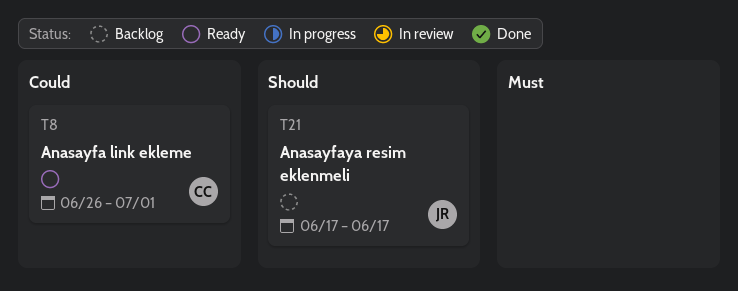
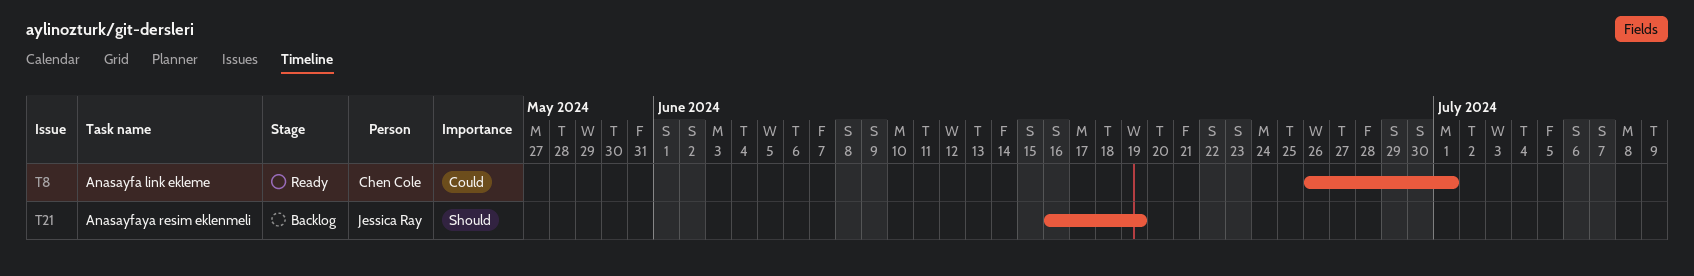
T21, start: Jun 17 -> Jun 16
T21, due: Jun 17 -> Jun 19

